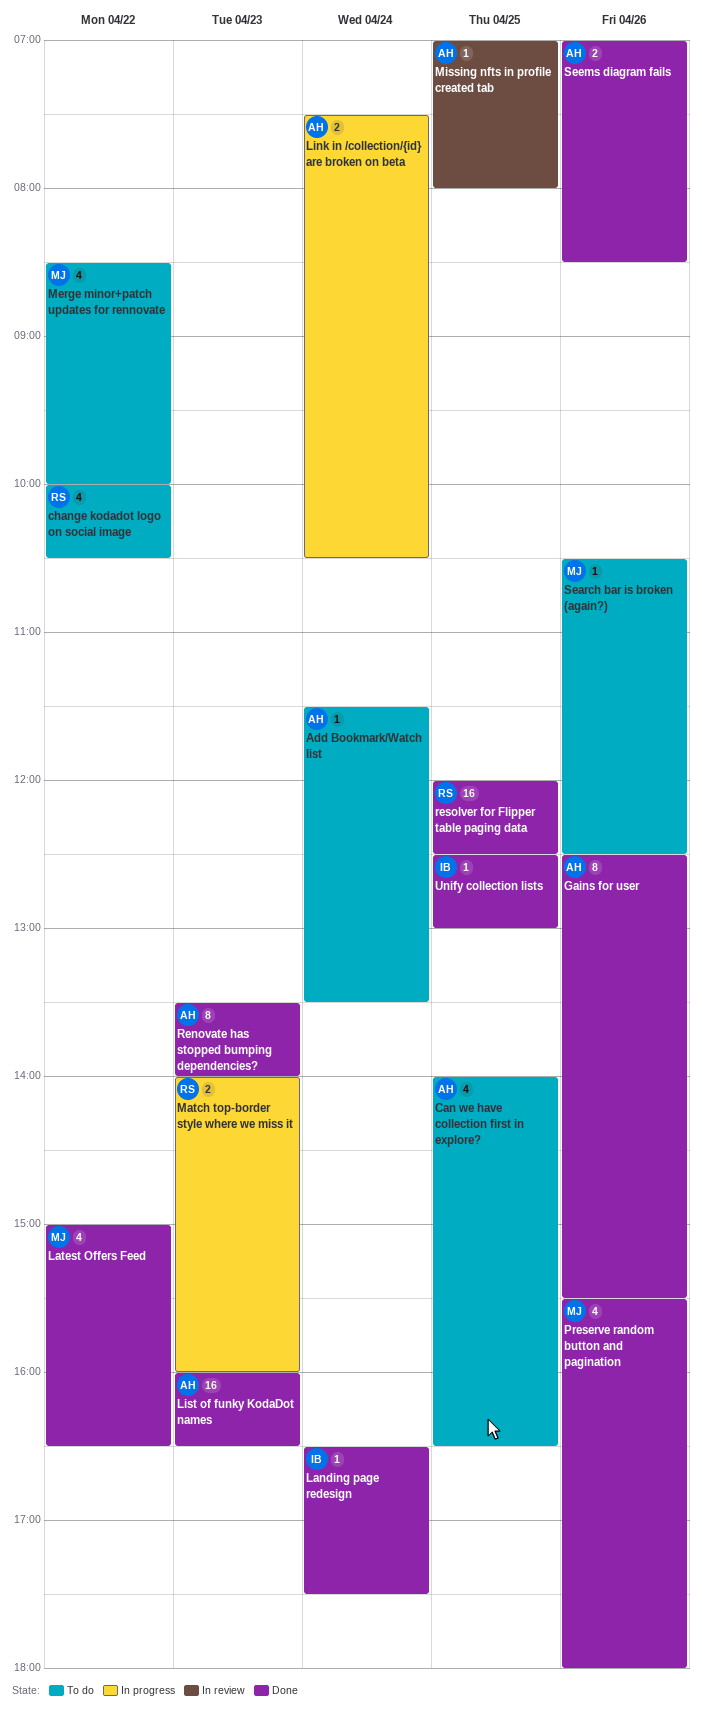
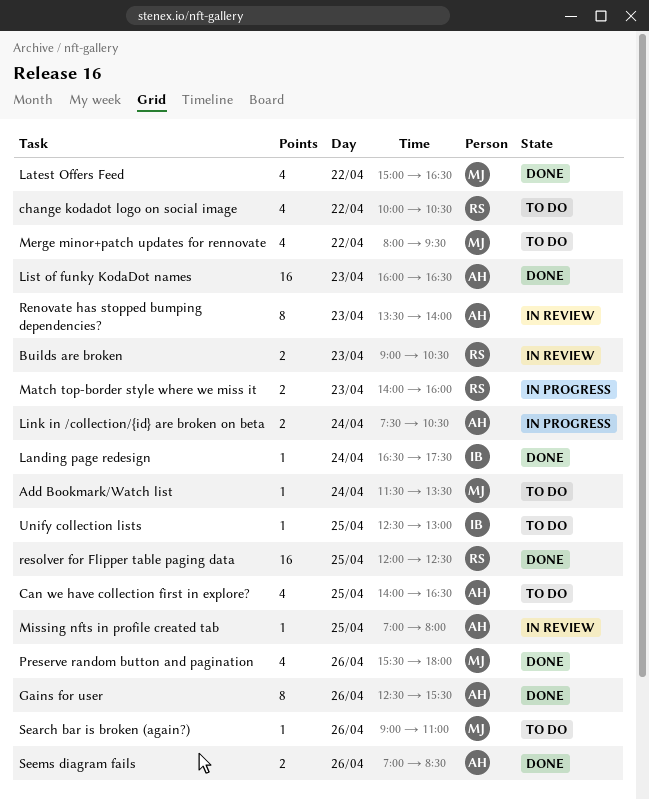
Add Bookmark/Watch list, owner: AH -> MJ
Builds are broken: none -> present
Merge minor+patch updates for rennovate, begins: 08:30 -> 08:00
Merge minor+patch updates for rennovate, ends: 10:00 -> 09:30
Renovate has stopped bumping dependencies?, status: Done -> In review
Search bar is broken (again?), begins: 10:30 -> 09:00
Search bar is broken (again?), ends: 12:30 -> 11:00
Unify collection lists, status: Done -> To do

